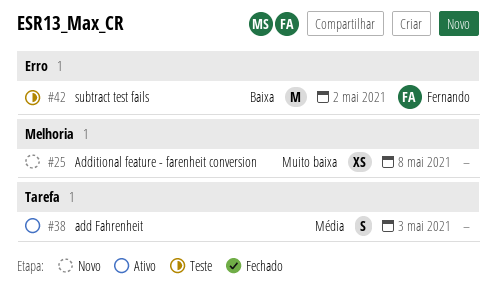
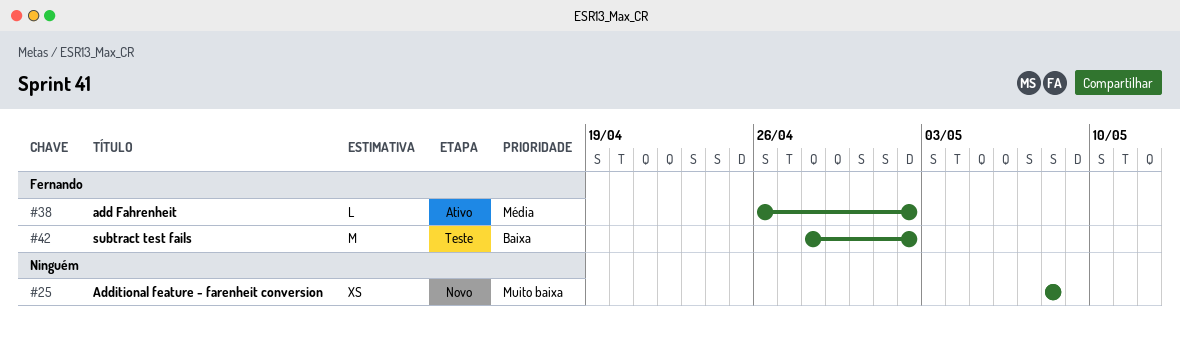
#38, owner: none -> Fernando
#38, estimate: S -> L
#38, due: May 3 -> May 2

